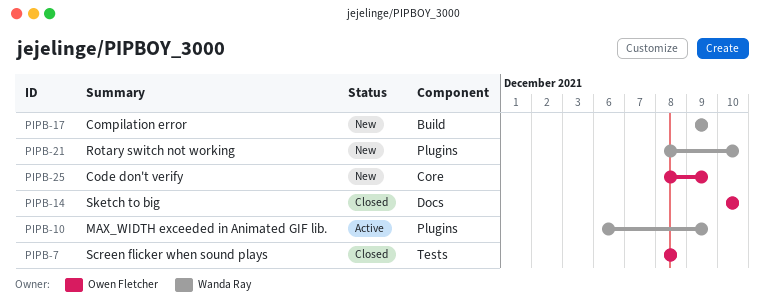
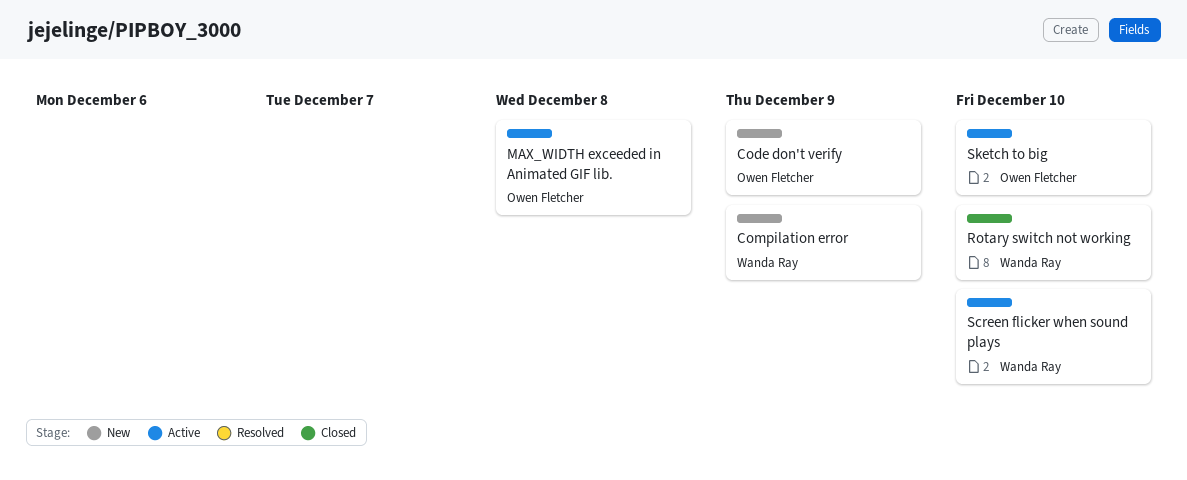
MAX_WIDTH exceeded in Animated GIF lib., owner: Wanda Ray -> Owen Fletcher
MAX_WIDTH exceeded in Animated GIF lib., due: Dec 9 -> Dec 8
Rotary switch not working, status: New -> Closed
Screen flicker when sound plays, status: Closed -> Active
Screen flicker when sound plays, owner: Owen Fletcher -> Wanda Ray
Screen flicker when sound plays, due: Dec 8 -> Dec 10
Sketch to big, status: Closed -> Active

